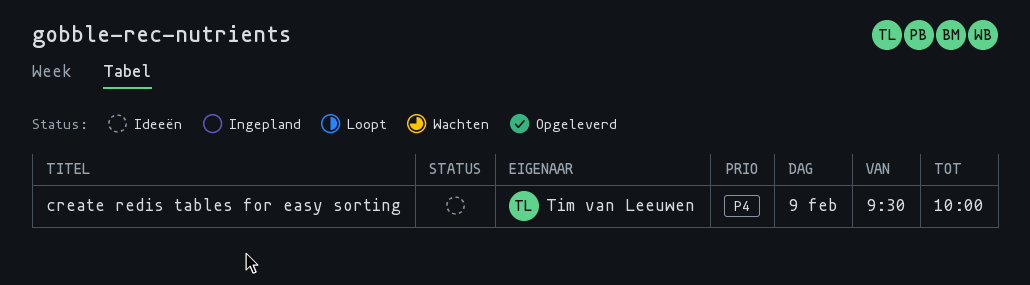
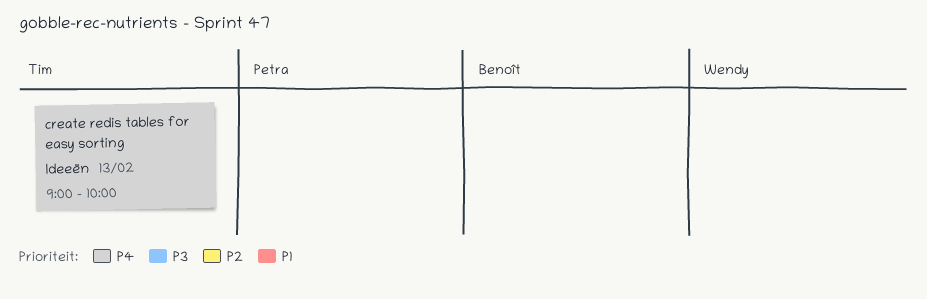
create redis tables for easy sorting, day: Feb 9 -> Feb 13
create redis tables for easy sorting, begins: 09:30 -> 09:00

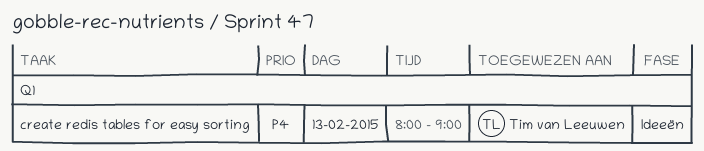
create redis tables for easy sorting, begins: 09:00 -> 08:00
create redis tables for easy sorting, ends: 10:00 -> 09:00

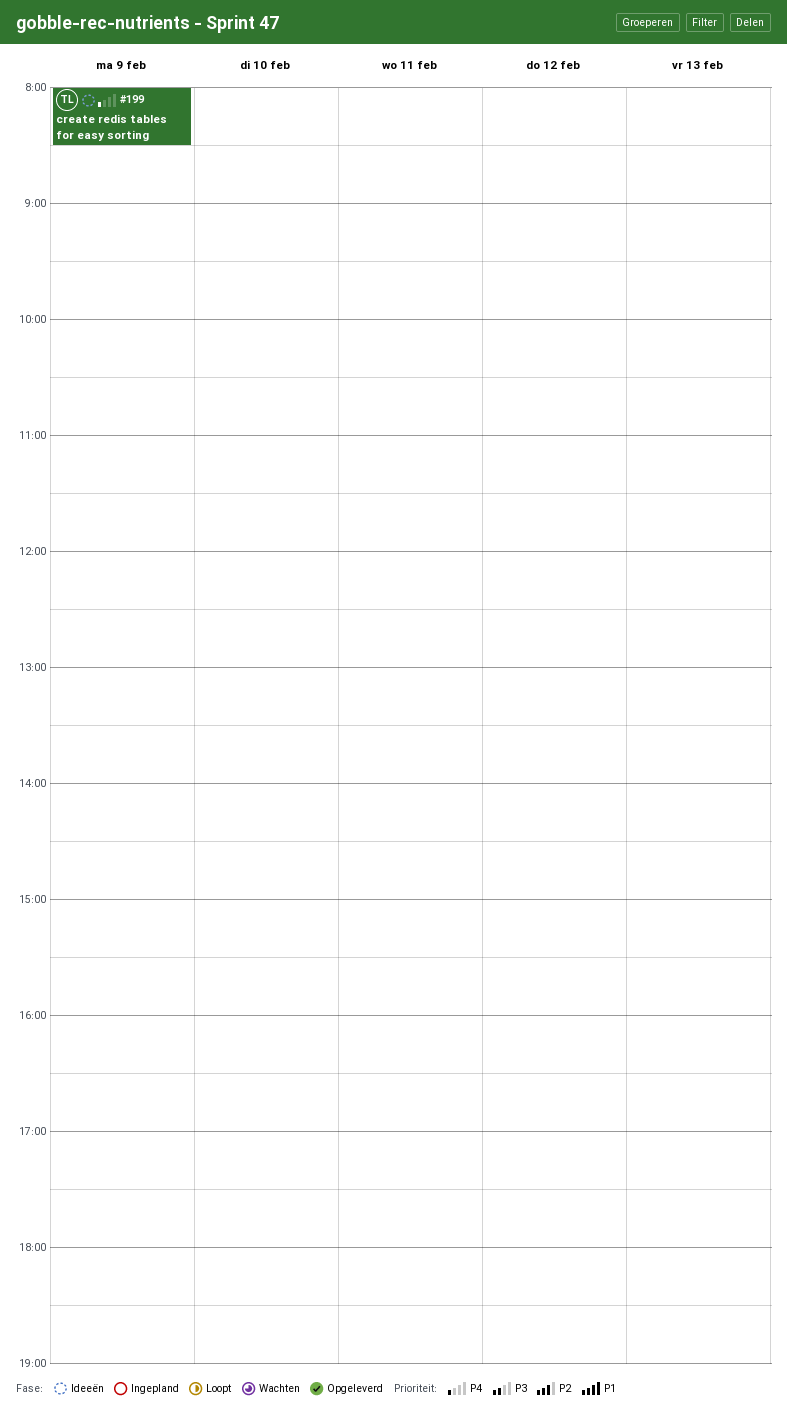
create redis tables for easy sorting, day: Feb 13 -> Feb 9
create redis tables for easy sorting, ends: 09:00 -> 08:30

